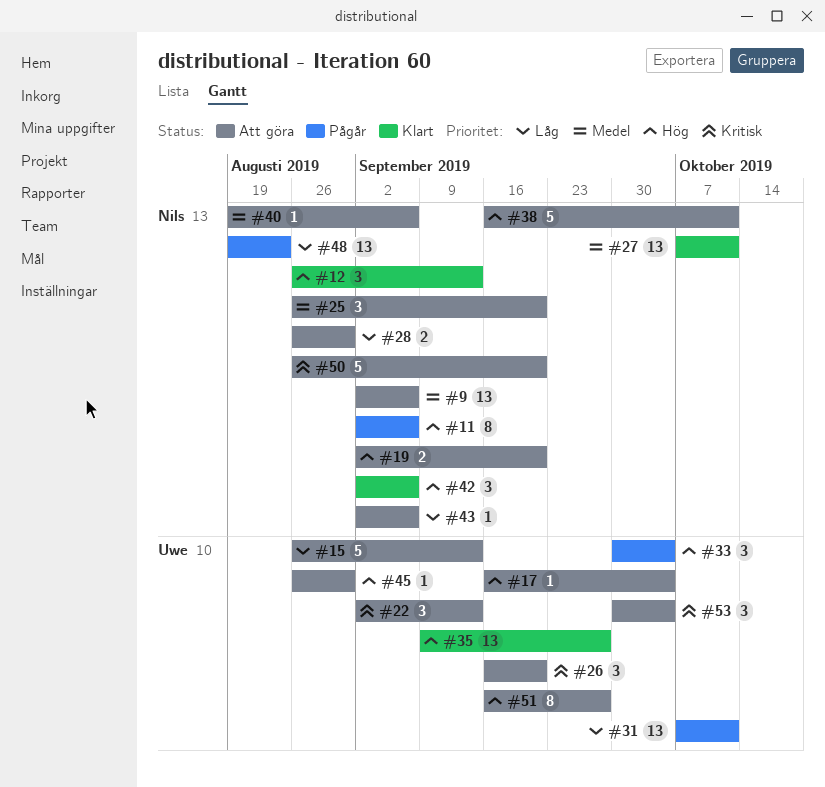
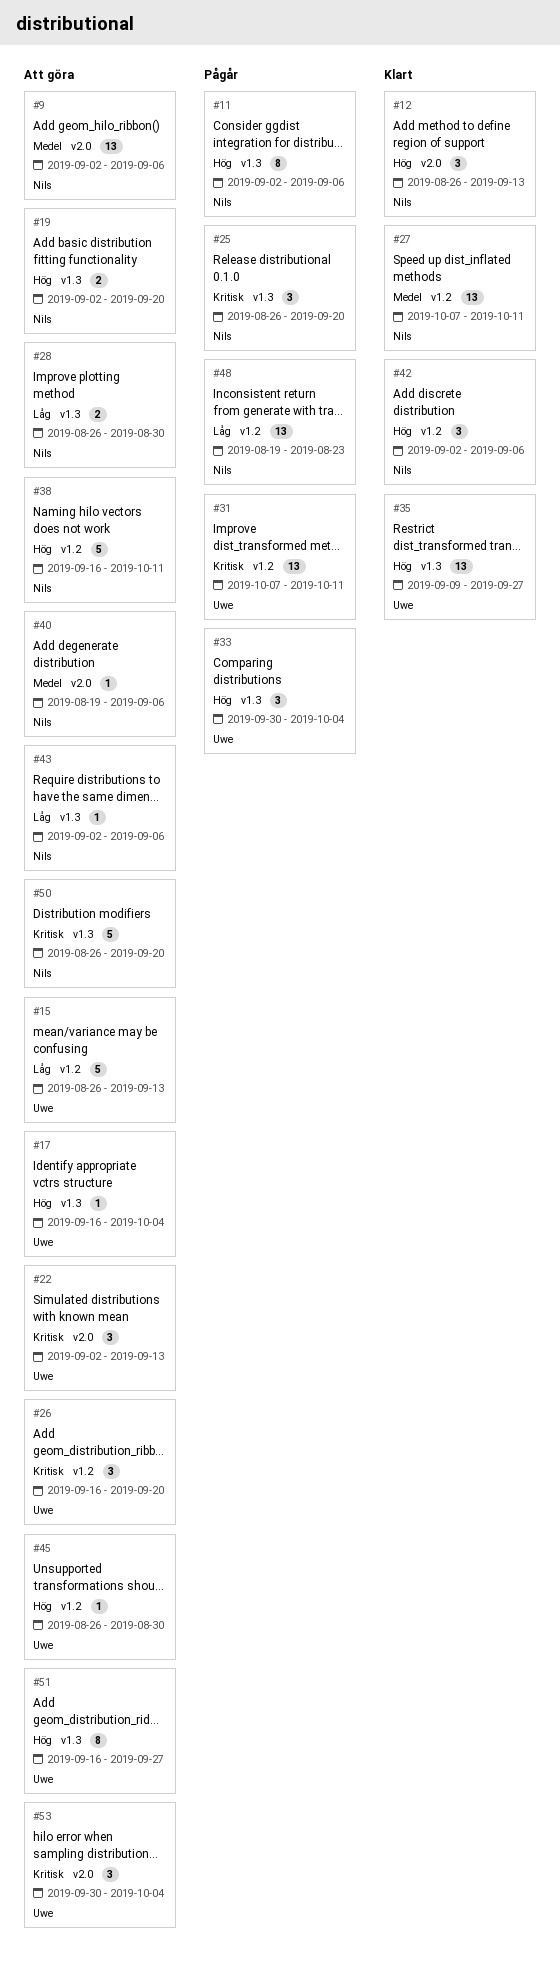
#25, status: Att göra -> Pågår
#25, priority: Medel -> Kritisk
#31, priority: Låg -> Kritisk

